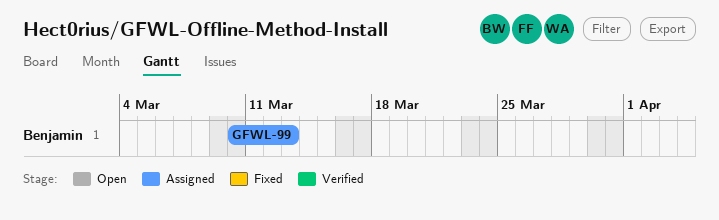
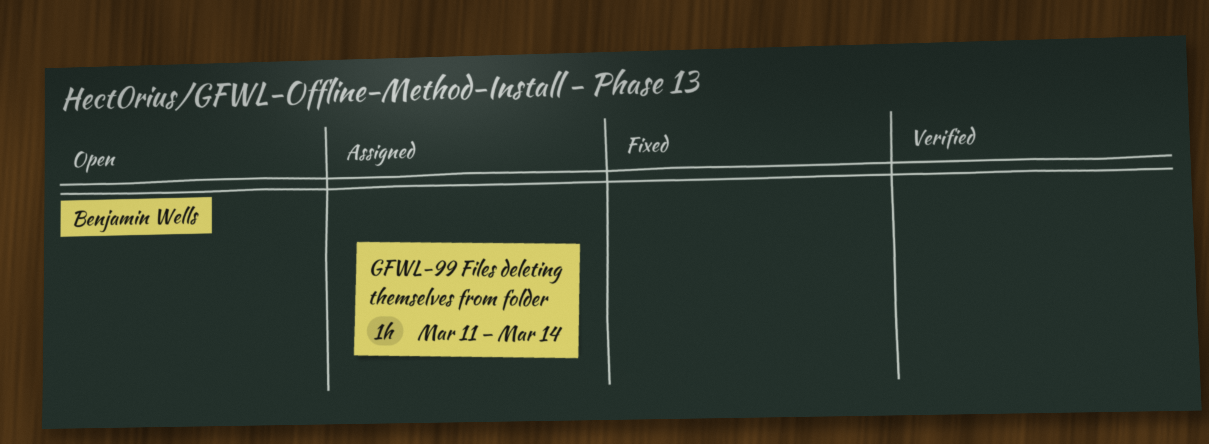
GFWL-99, start: Mar 10 -> Mar 11
GFWL-99, due: Mar 13 -> Mar 14

